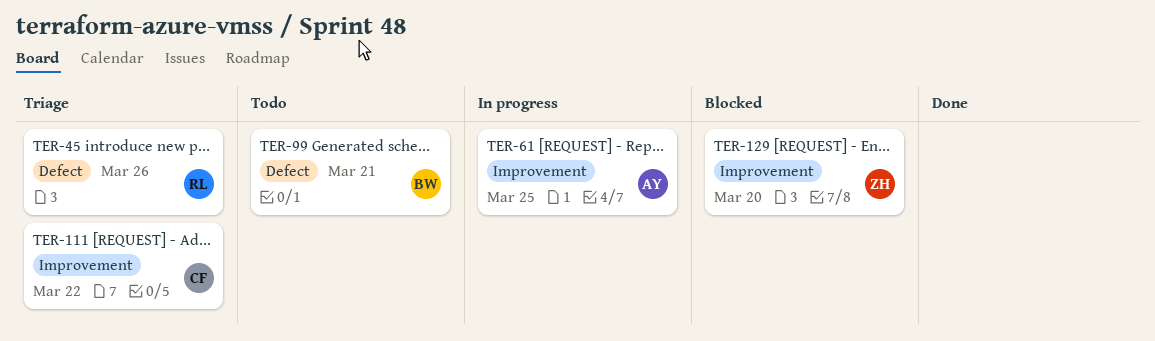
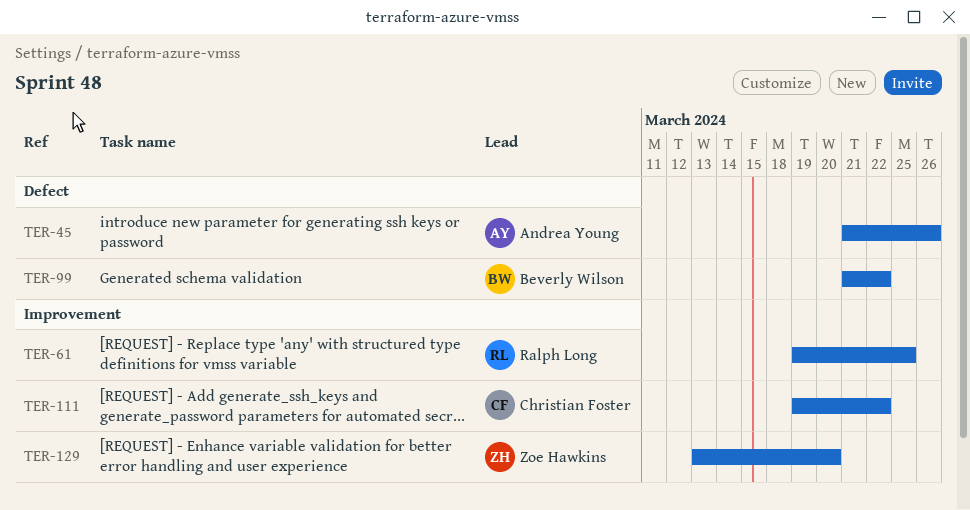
TER-45, owner: Ralph Long -> Andrea Young
TER-61, owner: Andrea Young -> Ralph Long
TER-99, due: Mar 21 -> Mar 22

